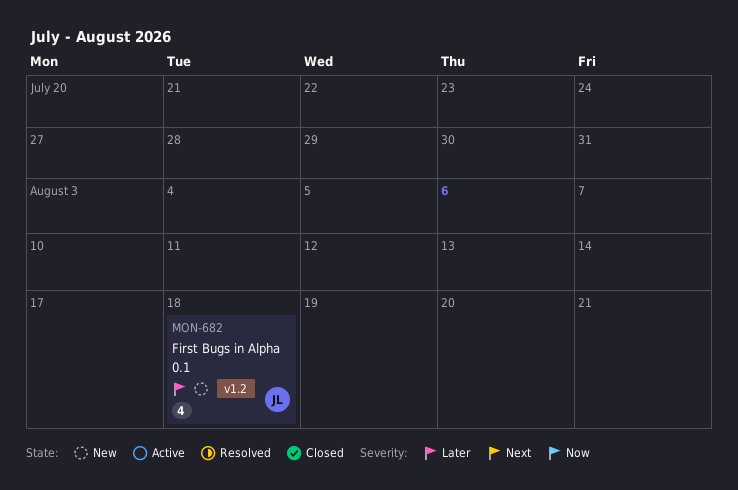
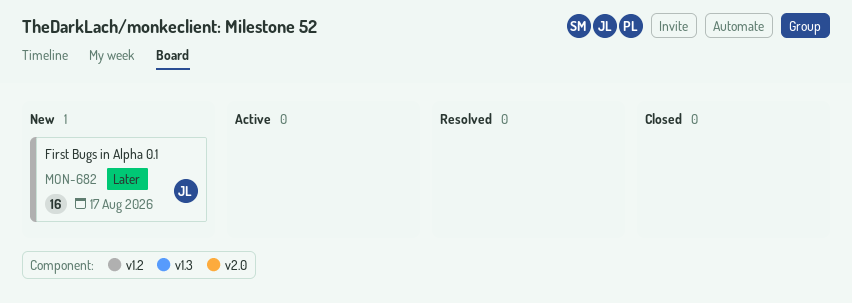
MON-682, estimate: 4 -> 16
MON-682, due: Aug 18 -> Aug 17

